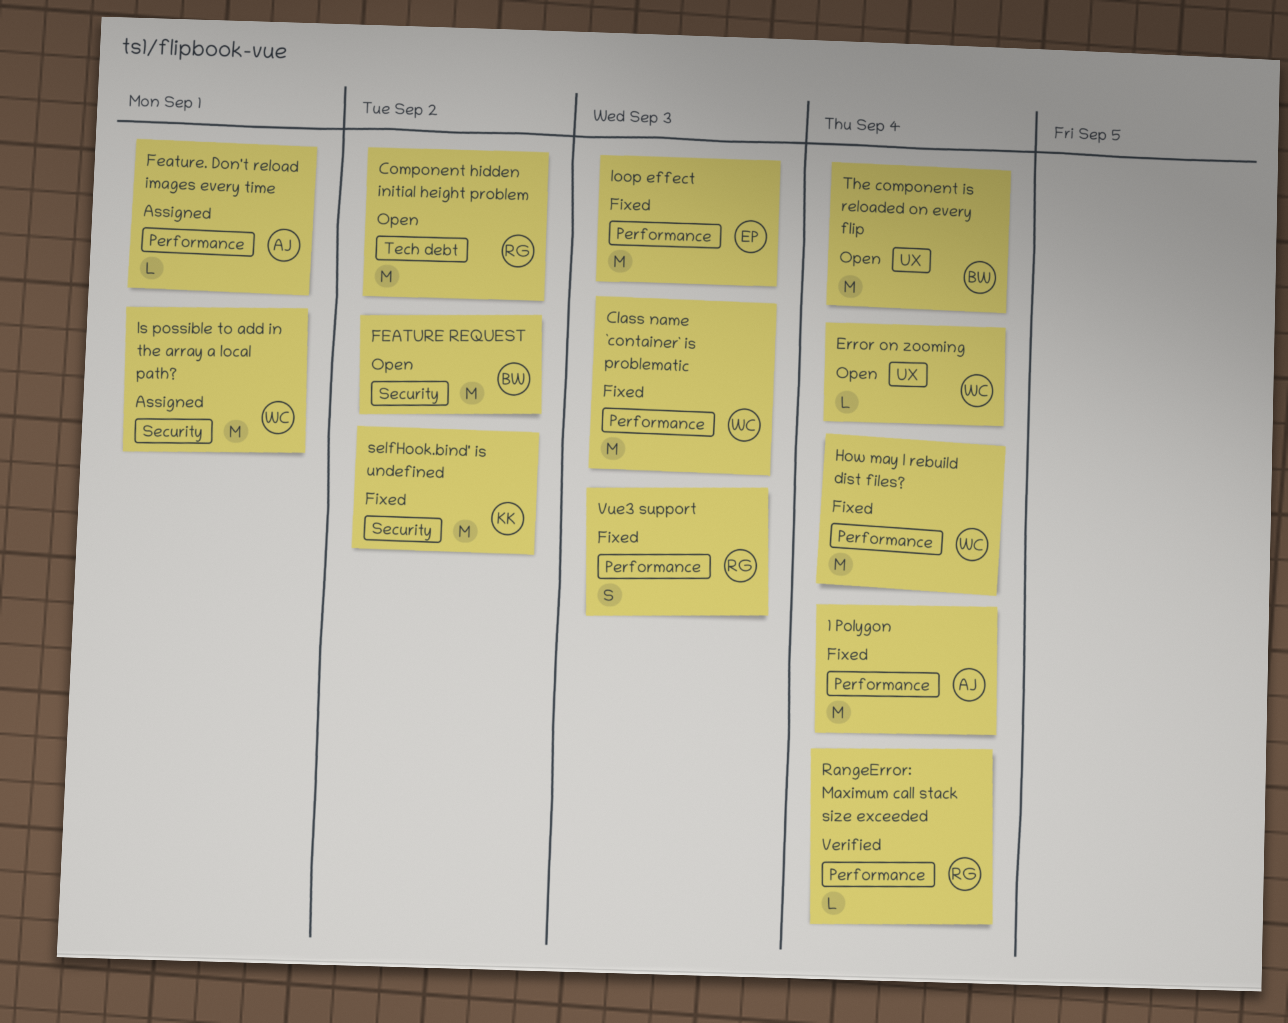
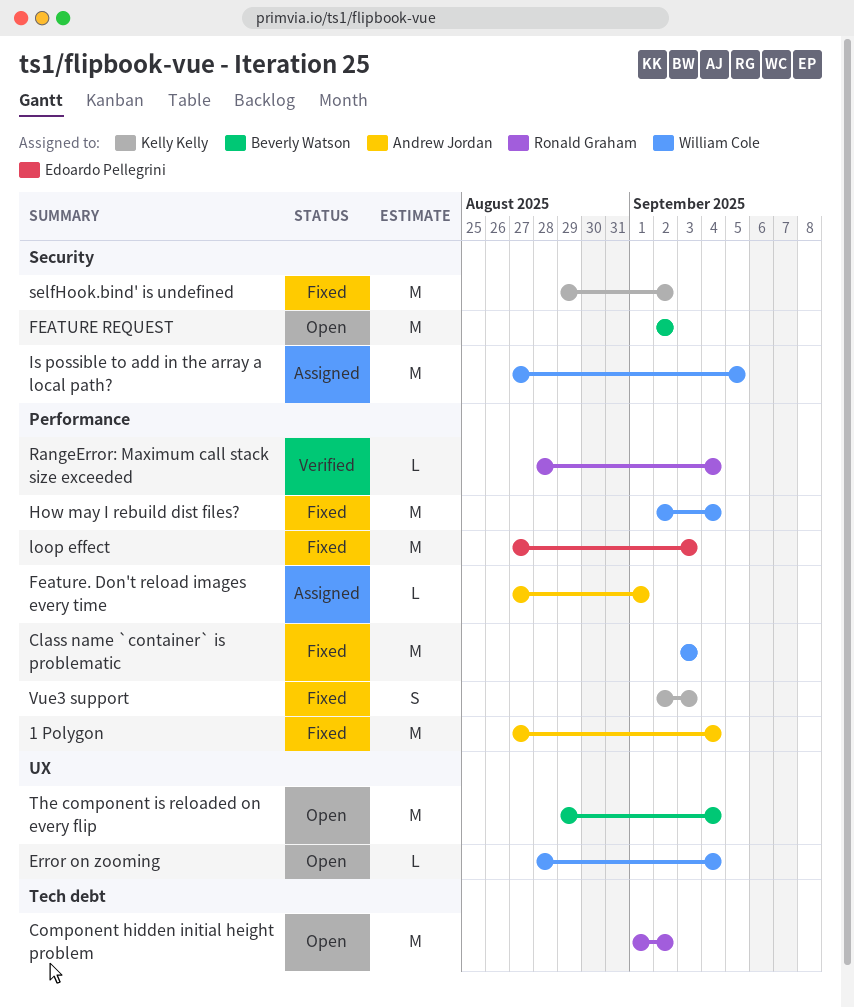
Is possible to add in the array a local path?, due: Sep 1 -> Sep 5
Vue3 support, owner: Ronald Graham -> Kelly Kelly

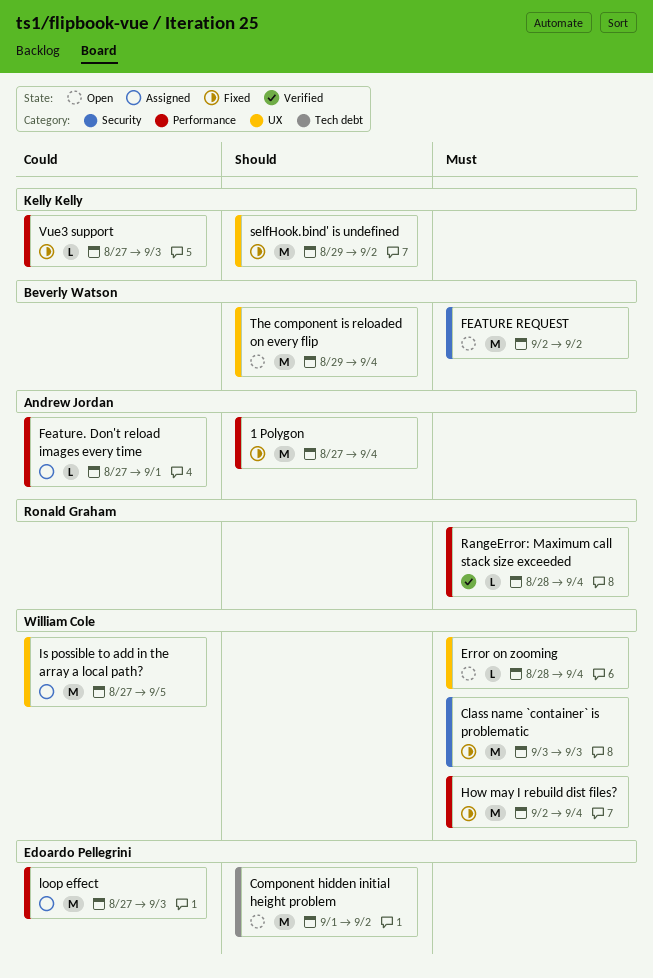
Class name `container` is problematic, label: Performance -> Security
Component hidden initial height problem, owner: Ronald Graham -> Edoardo Pellegrini
Is possible to add in the array a local path?, label: Security -> UX
loop effect, status: Fixed -> Assigned
selfHook.bind' is undefined, label: Security -> UX
Vue3 support, estimate: S -> L
Vue3 support, start: Sep 2 -> Aug 27

